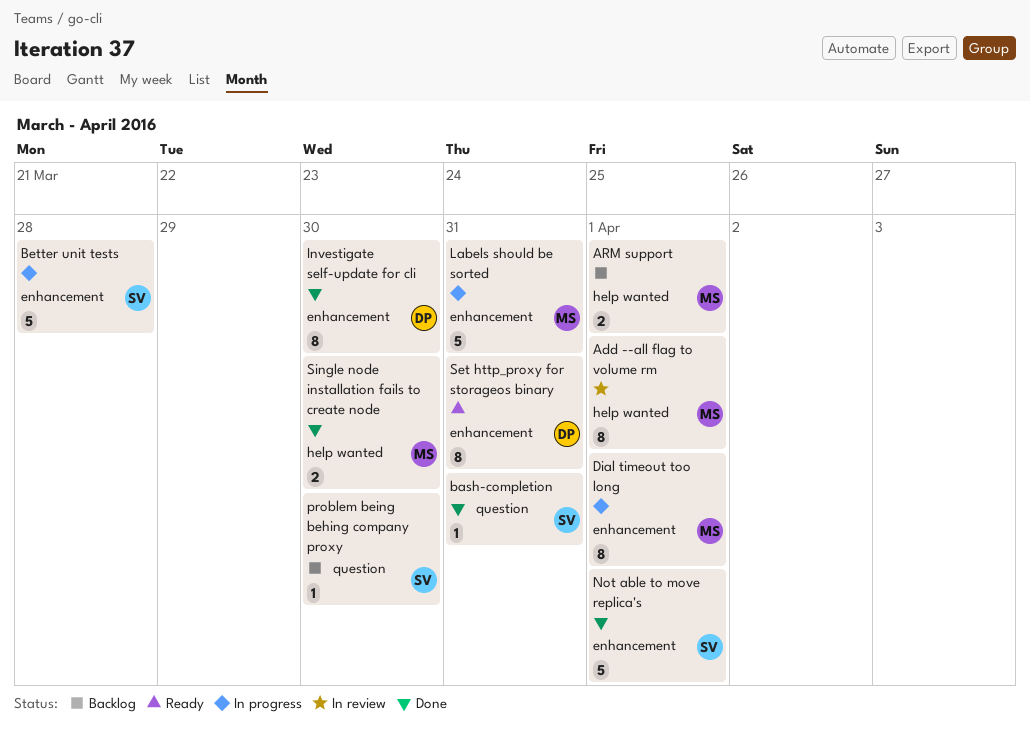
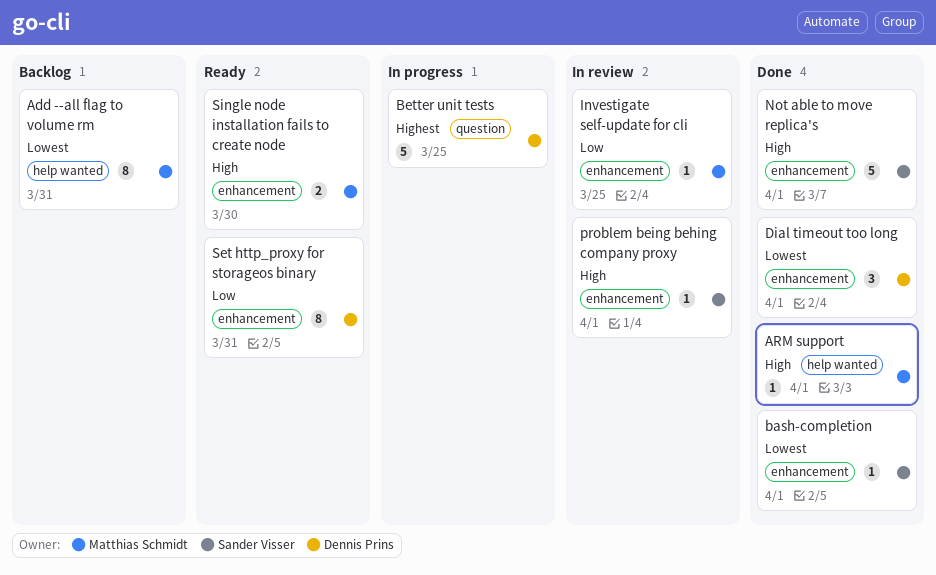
Add --all flag to volume rm, status: In review -> Backlog
Add --all flag to volume rm, due: Apr 1 -> Mar 31
ARM support, status: Backlog -> Done
ARM support, estimate: 2 -> 1
bash-completion, label: question -> enhancement
bash-completion, due: Mar 31 -> Apr 1
Better unit tests, owner: Sander Visser -> Dennis Prins
Better unit tests, label: enhancement -> question
Better unit tests, due: Mar 28 -> Mar 25
Dial timeout too long, status: In progress -> Done
Dial timeout too long, owner: Matthias Schmidt -> Dennis Prins
Dial timeout too long, estimate: 8 -> 3
Investigate self-update for cli, status: Done -> In review
Investigate self-update for cli, owner: Dennis Prins -> Matthias Schmidt
Investigate self-update for cli, estimate: 8 -> 1
Investigate self-update for cli, due: Mar 30 -> Mar 25
Labels should be sorted: present -> none
problem being behing company proxy, status: Backlog -> In review
problem being behing company proxy, label: question -> enhancement
problem being behing company proxy, due: Mar 30 -> Apr 1
Single node installation fails to create node, status: Done -> Ready
Single node installation fails to create node, label: help wanted -> enhancement

